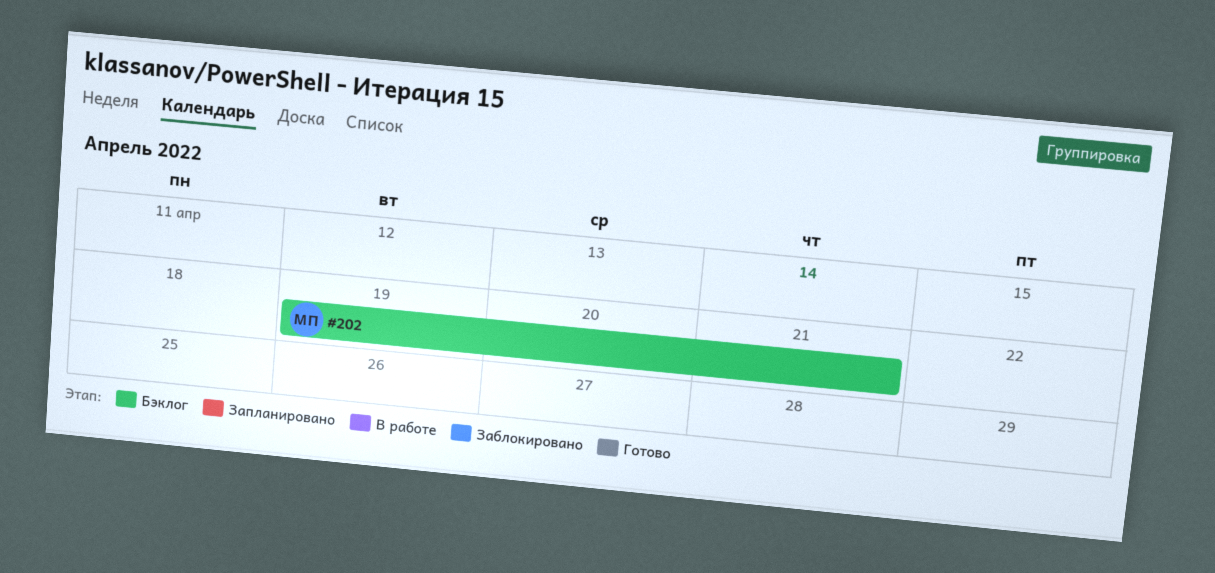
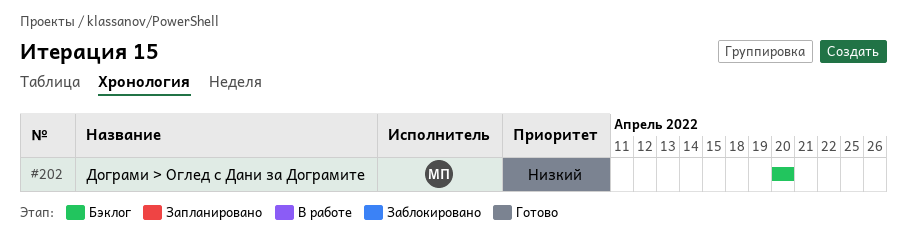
#202, start: Apr 19 -> Apr 20
#202, due: Apr 21 -> Apr 20

